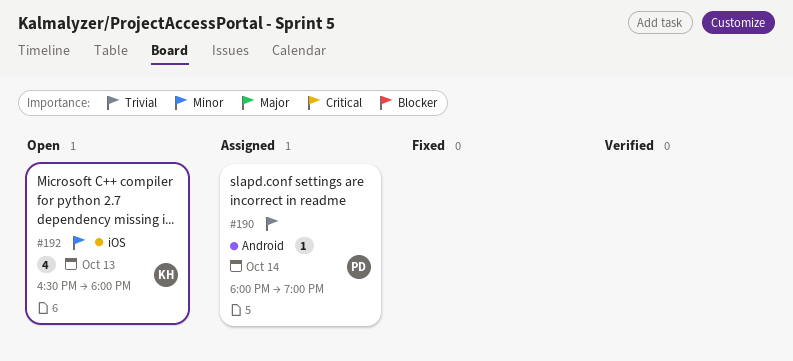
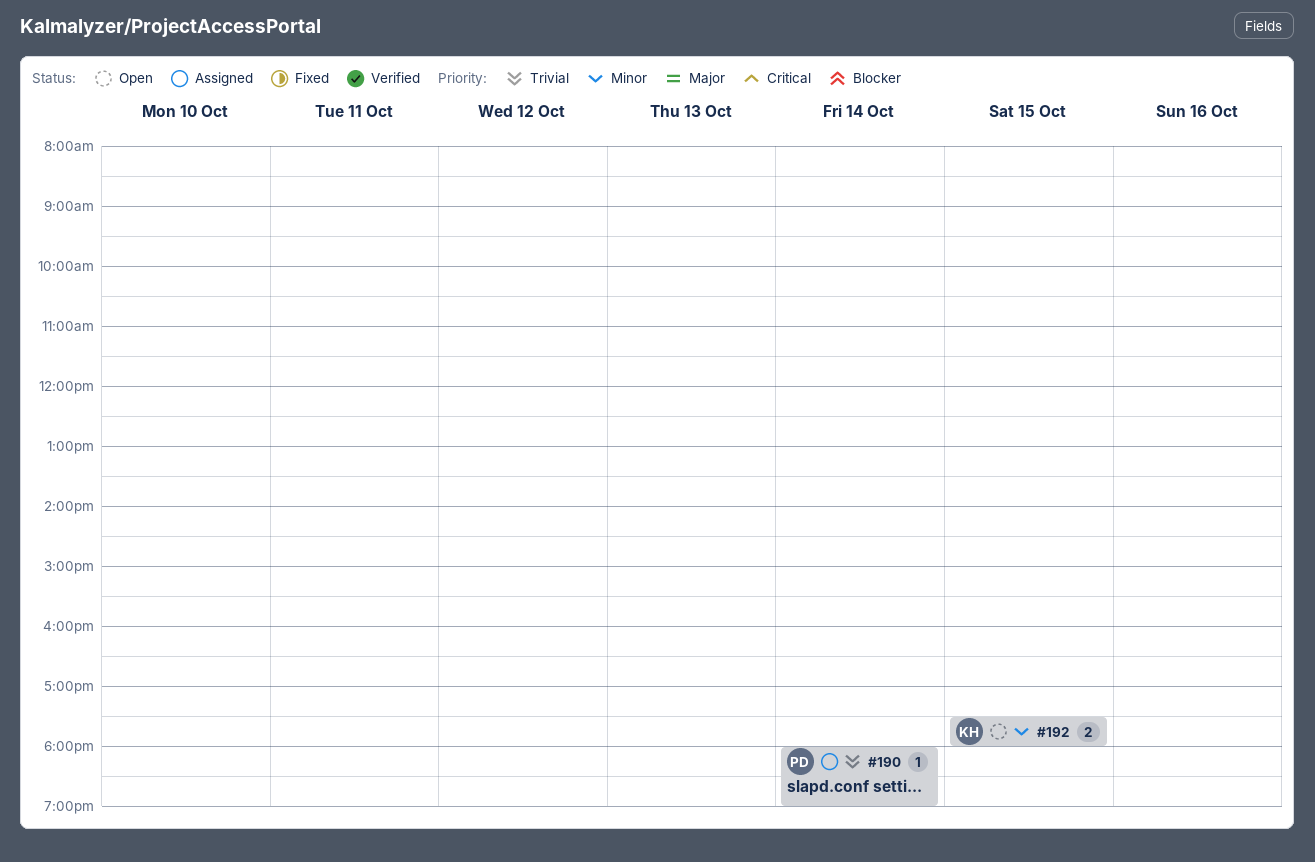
#192, estimate: 4 -> 2
#192, day: Oct 13 -> Oct 15
#192, begins: 16:30 -> 17:30

